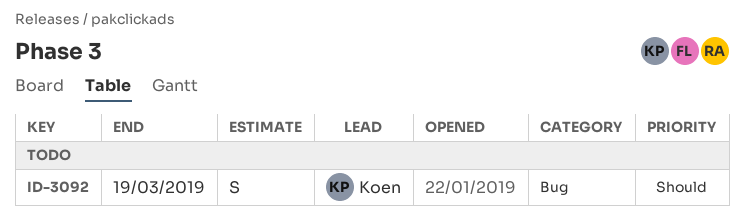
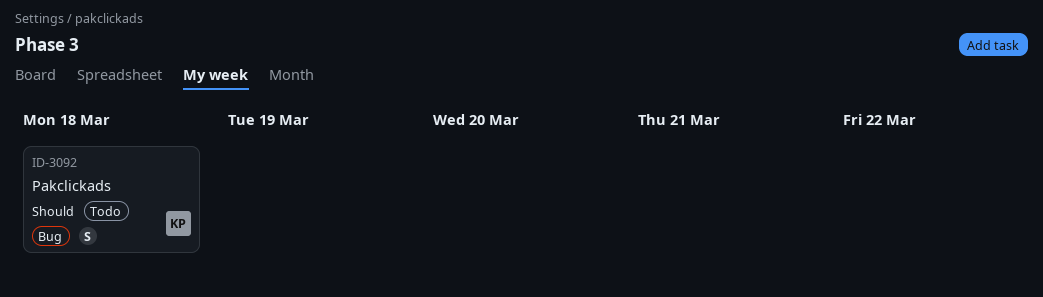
ID-3092, due: Mar 19 -> Mar 18

